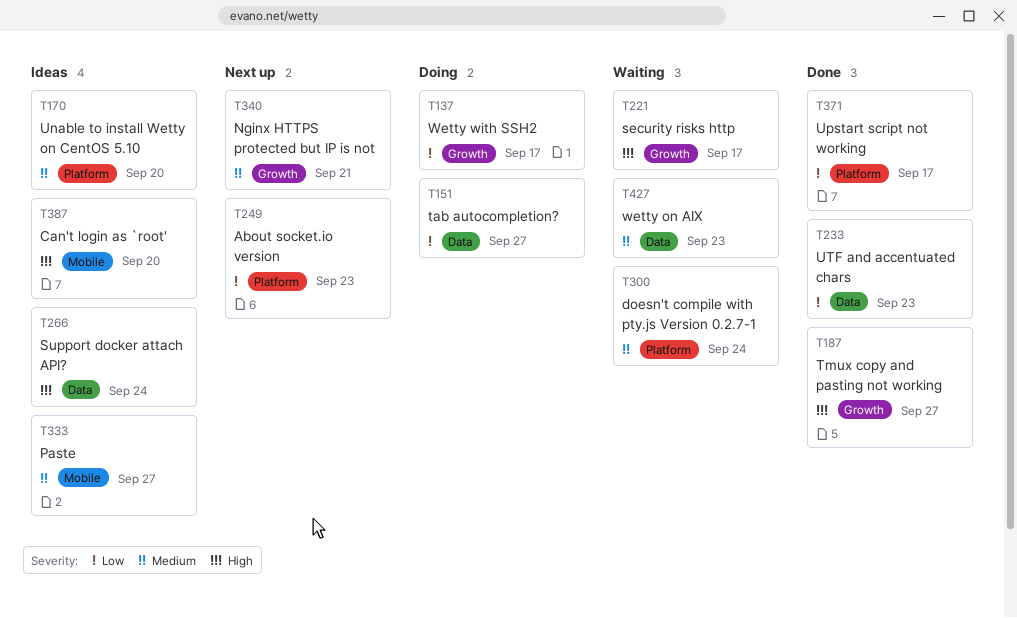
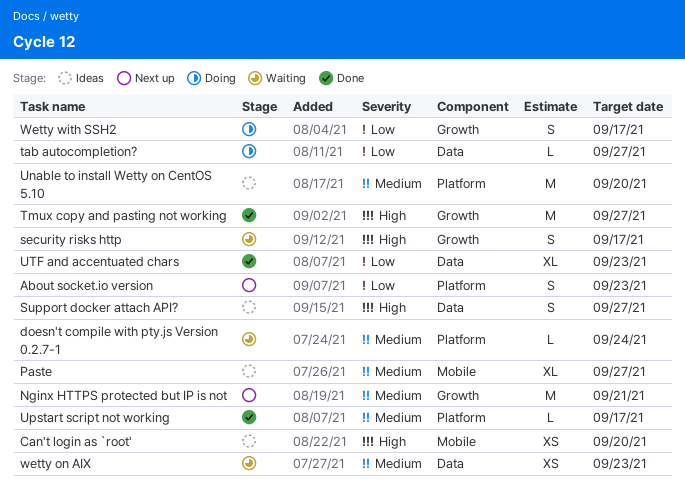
Support docker attach API?, due: Sep 24 -> Sep 27
Upstart script not working, priority: Low -> Medium

